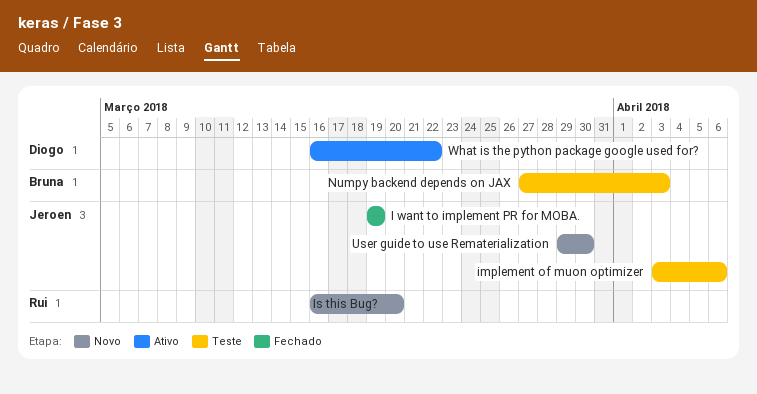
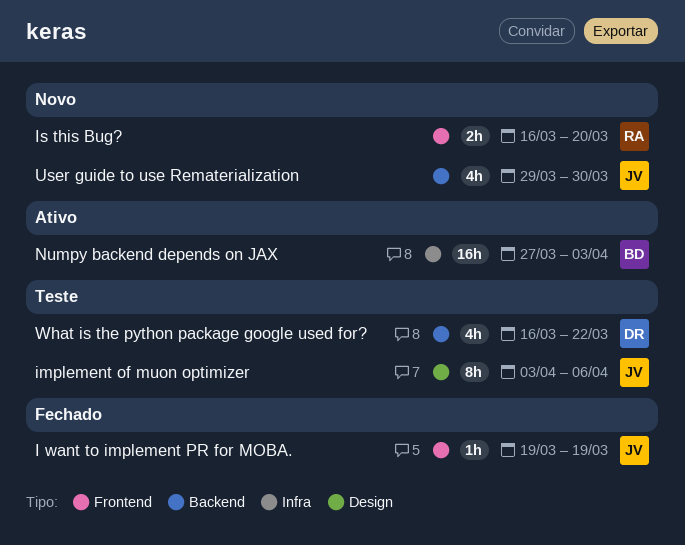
Numpy backend depends on JAX, status: Teste -> Ativo
What is the python package google used for?, status: Ativo -> Teste

